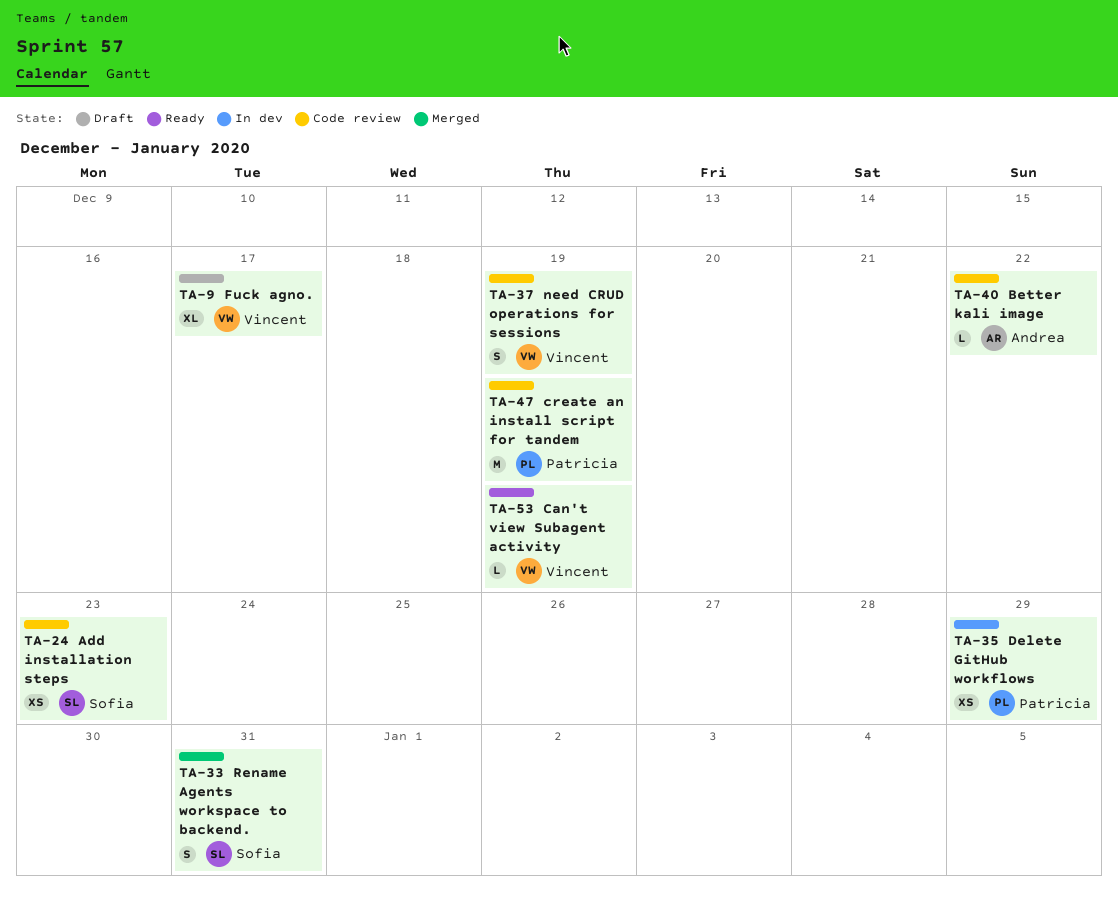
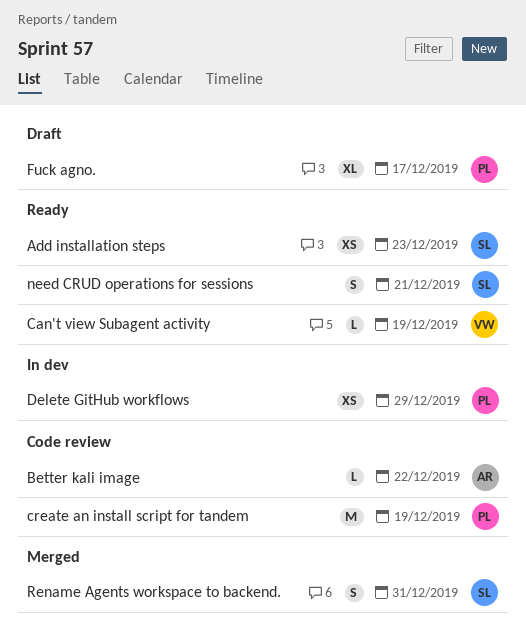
Add installation steps, status: Code review -> Ready
Fuck agno., owner: Vincent -> Patricia
need CRUD operations for sessions, status: Code review -> Ready
need CRUD operations for sessions, owner: Vincent -> Sofia
need CRUD operations for sessions, due: Dec 19 -> Dec 21

